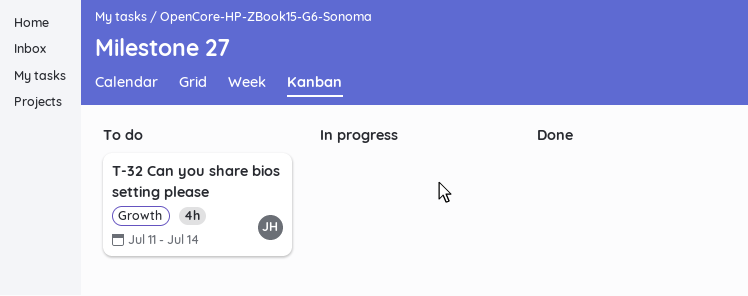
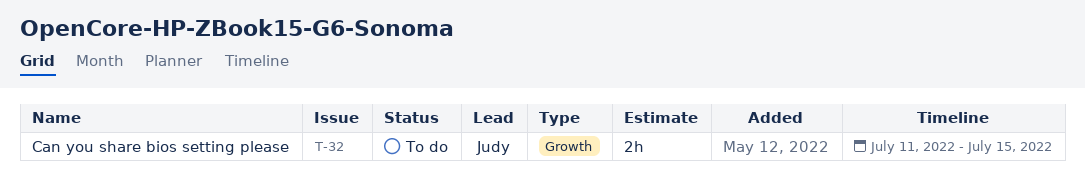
T-32, estimate: 4h -> 2h
T-32, due: Jul 14 -> Jul 15

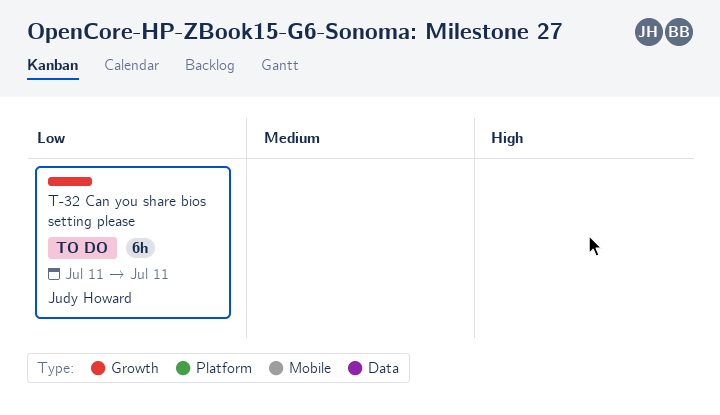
T-32, estimate: 2h -> 6h
T-32, due: Jul 15 -> Jul 11

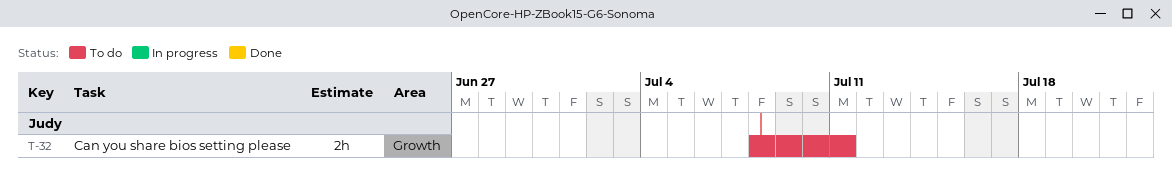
T-32, estimate: 6h -> 2h
T-32, start: Jul 11 -> Jul 8

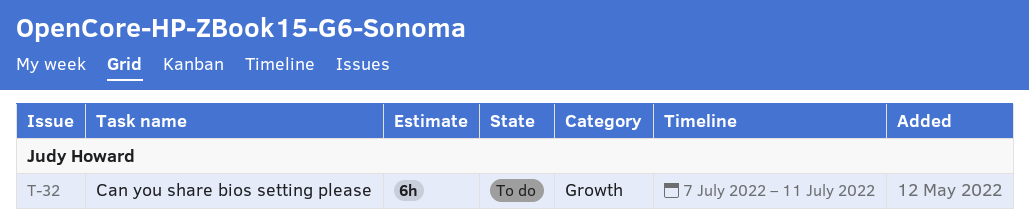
T-32, estimate: 2h -> 6h
T-32, start: Jul 8 -> Jul 7

